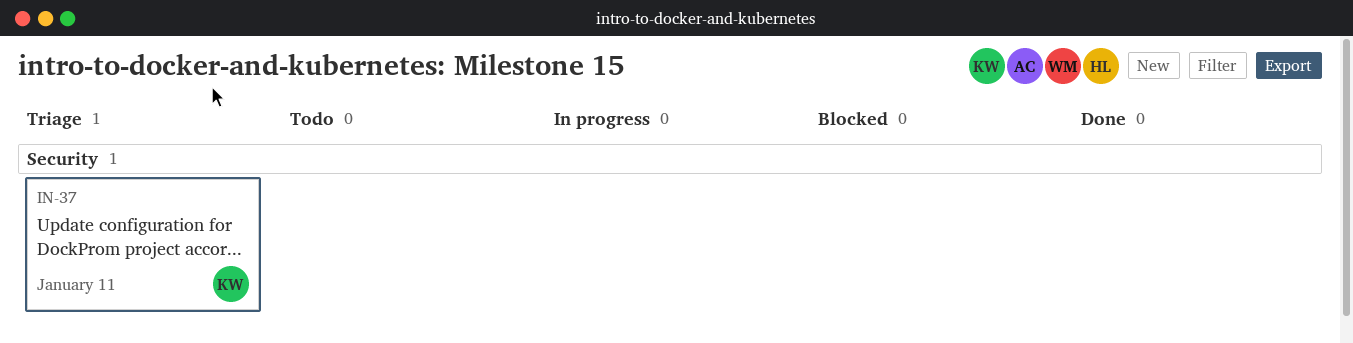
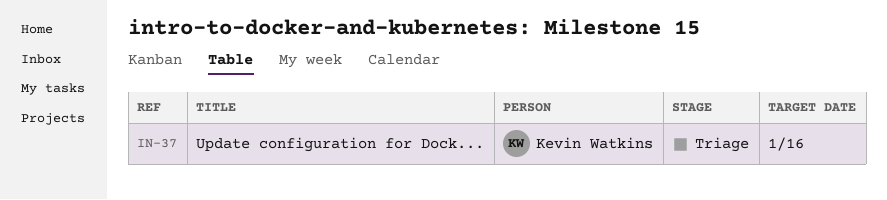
IN-37, due: Jan 11 -> Jan 16

